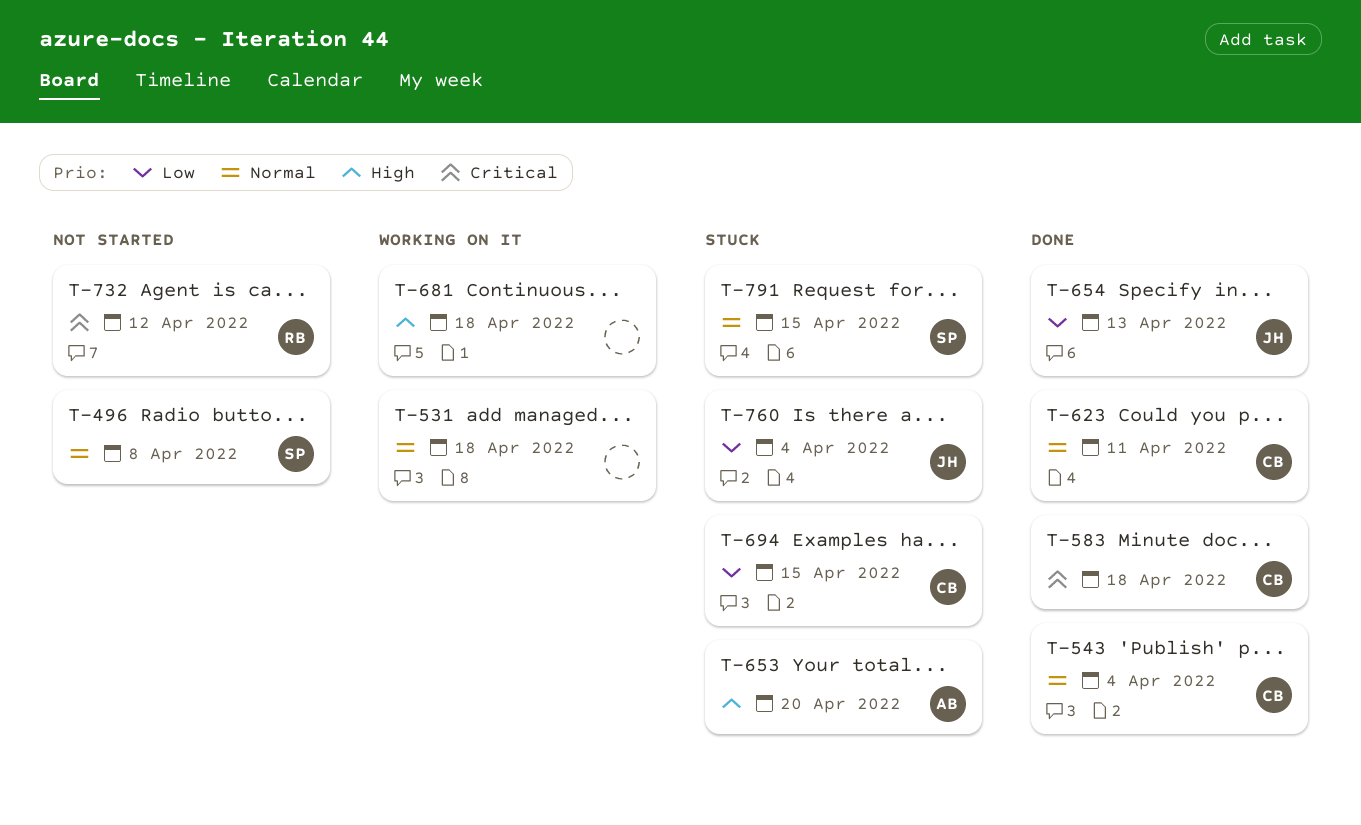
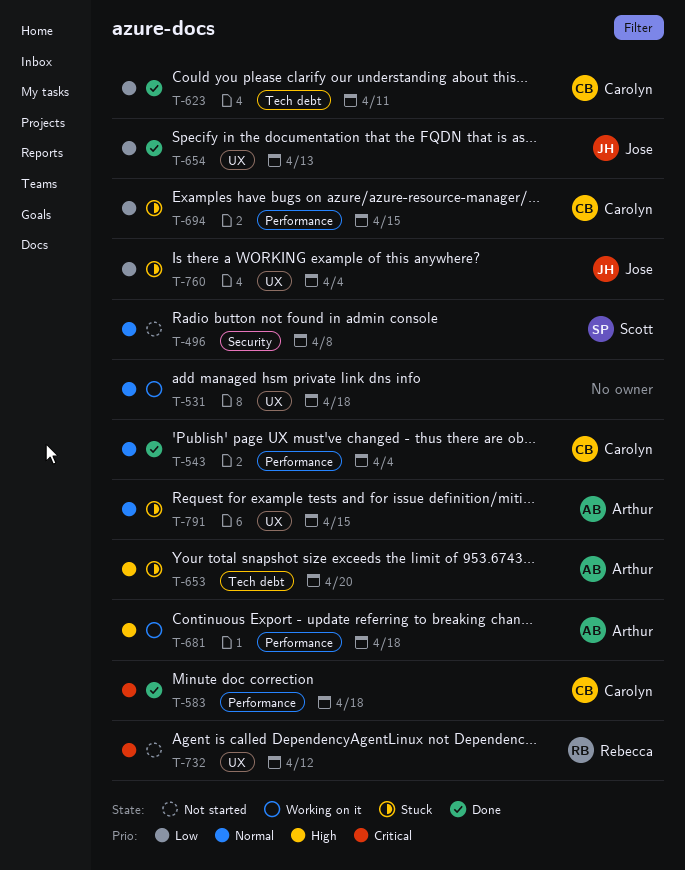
T-623, priority: Normal -> Low
T-681, owner: none -> Arthur
T-791, owner: Scott -> Arthur

